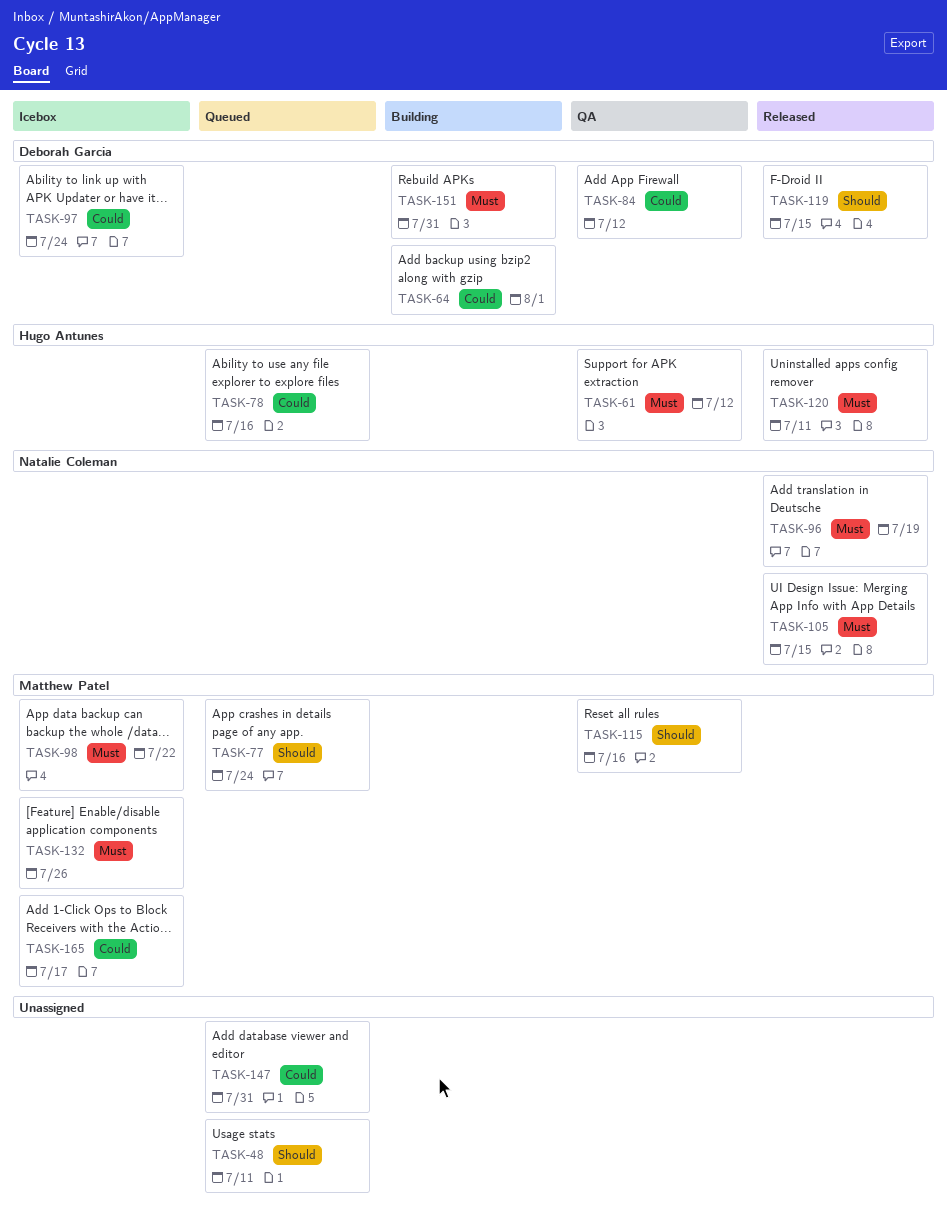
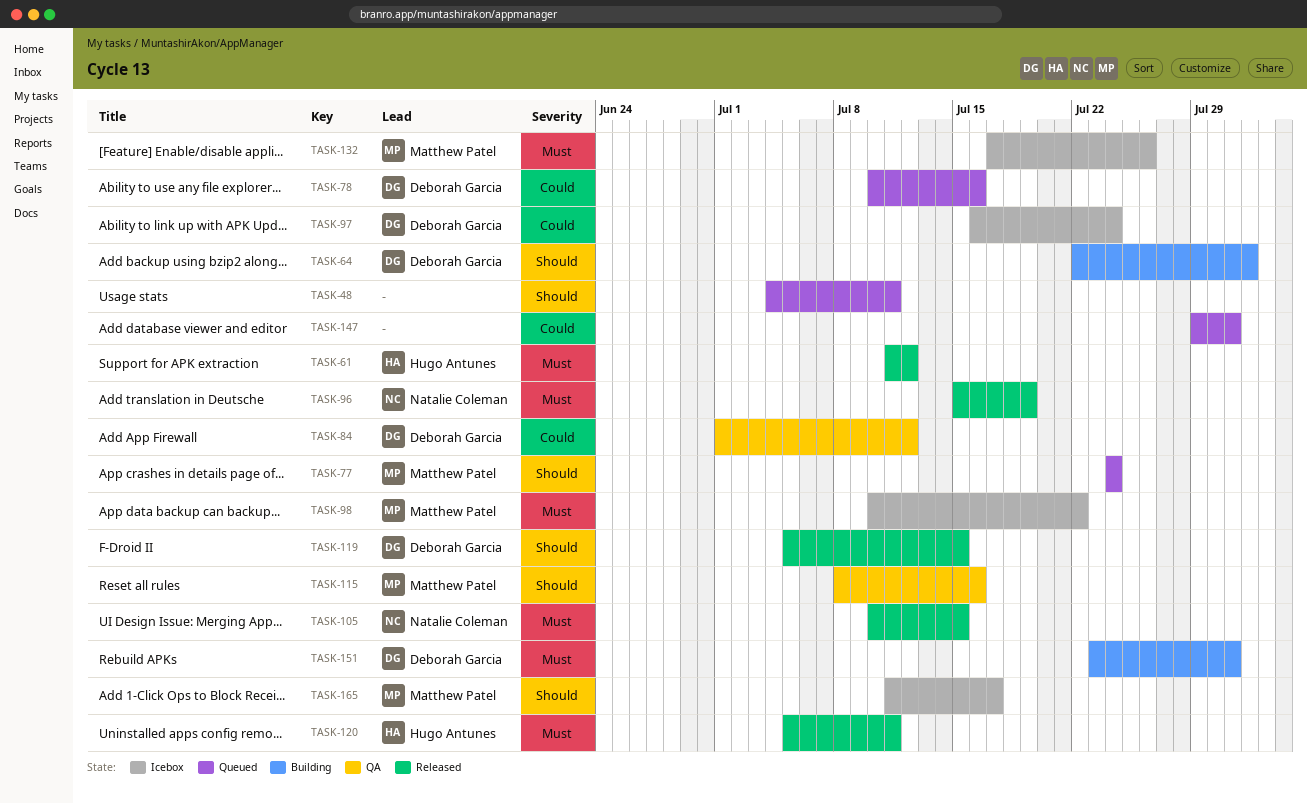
TASK-61, status: QA -> Released
TASK-64, priority: Could -> Should
TASK-78, owner: Hugo Antunes -> Deborah Garcia
TASK-165, priority: Could -> Should

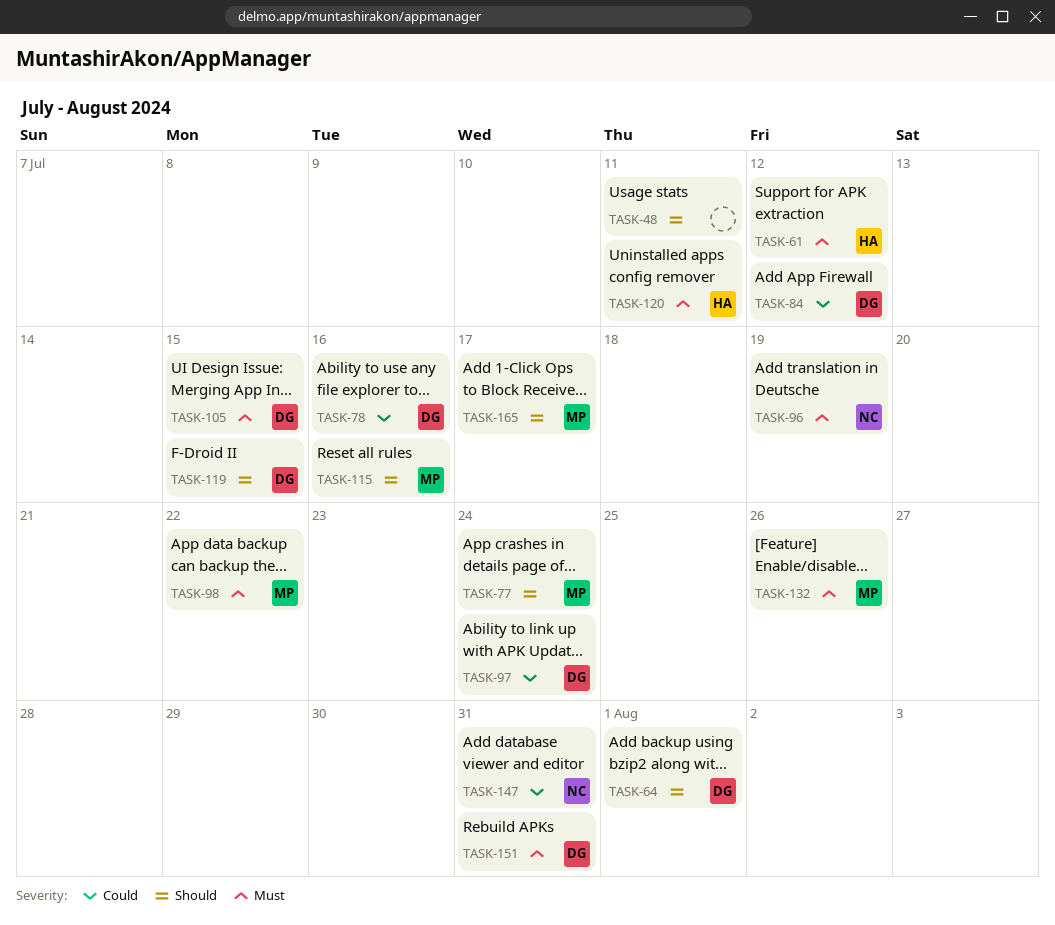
TASK-105, owner: Natalie Coleman -> Deborah Garcia
TASK-147, owner: none -> Natalie Coleman

